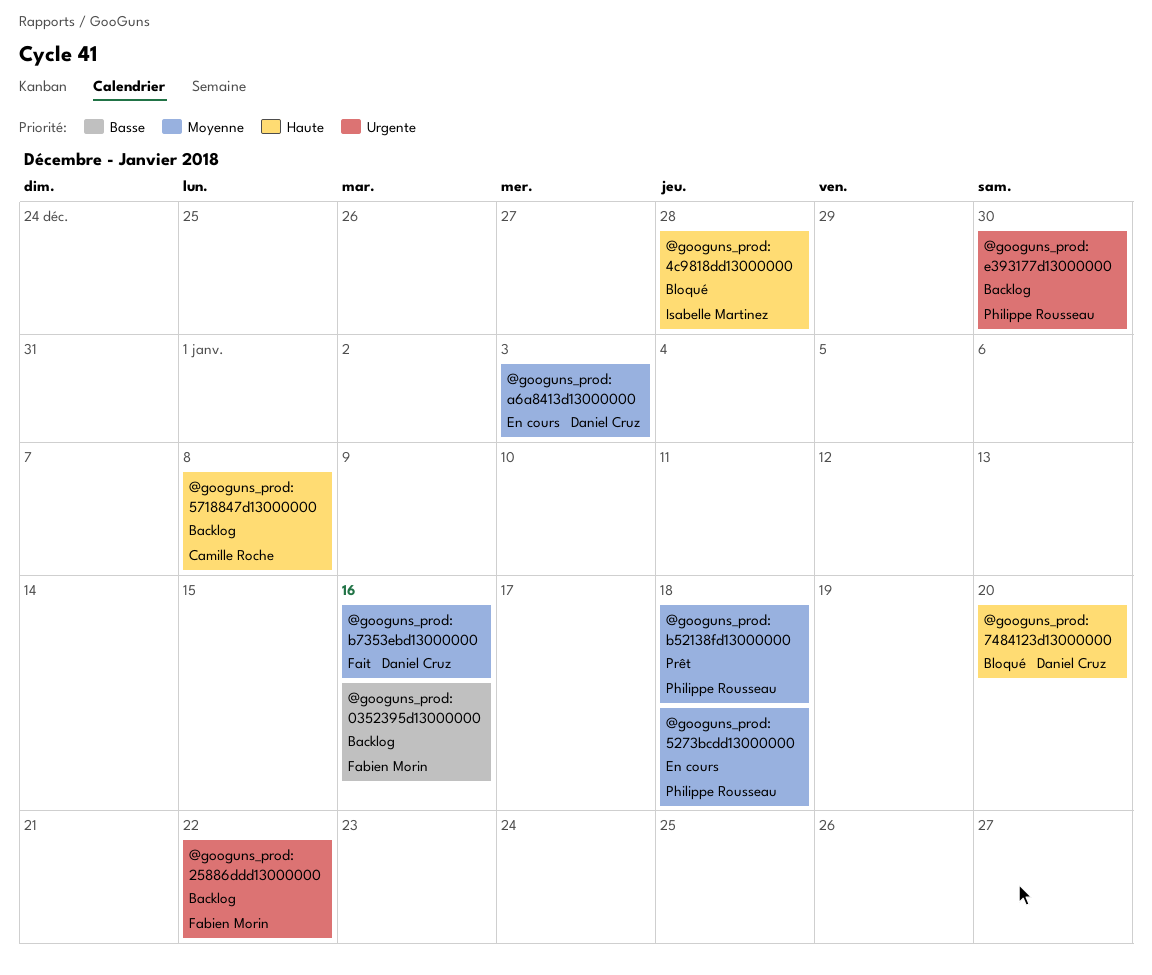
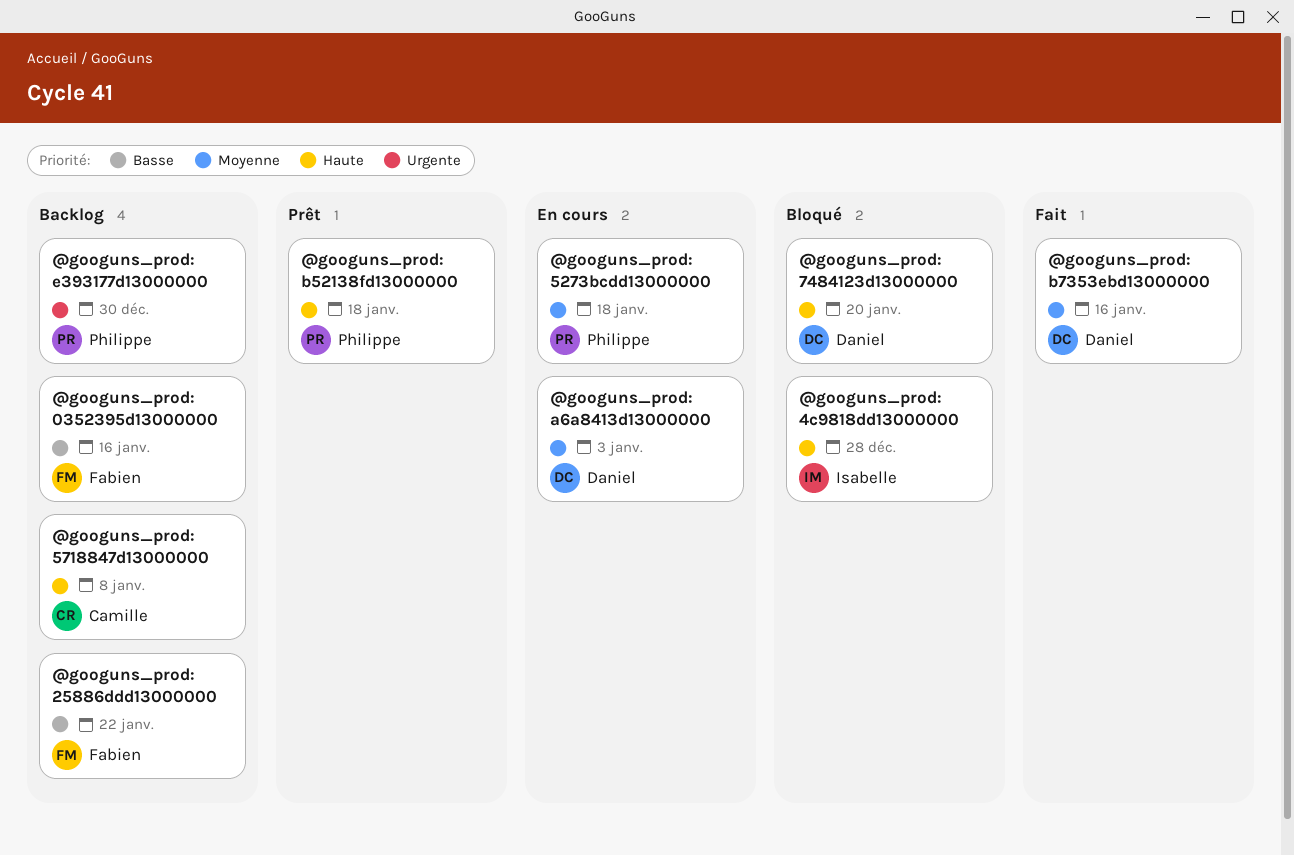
@googuns_prod: 25886ddd13000000, priority: Urgente -> Basse
@googuns_prod: b52138fd13000000, priority: Moyenne -> Haute

